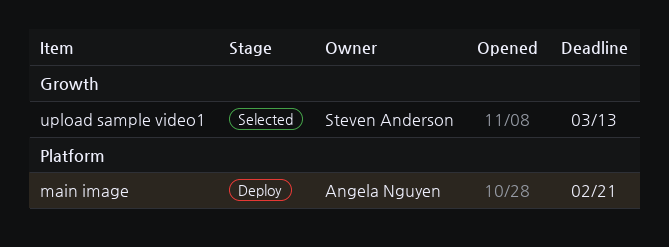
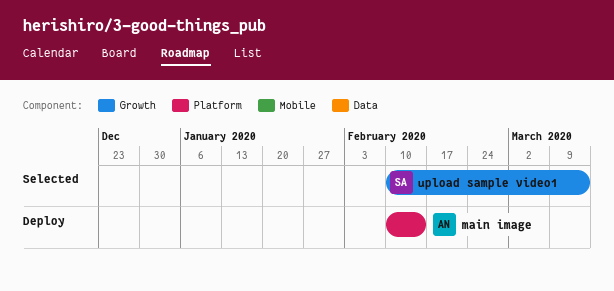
main image, due: Feb 21 -> Feb 14

